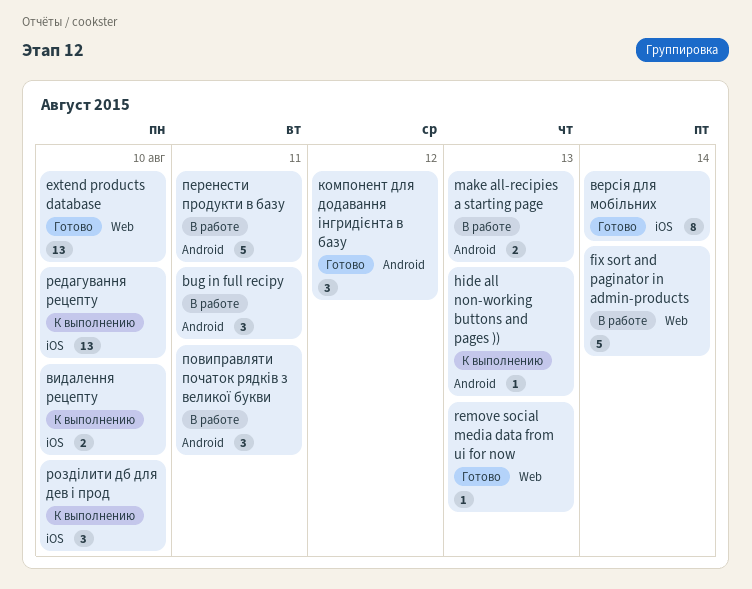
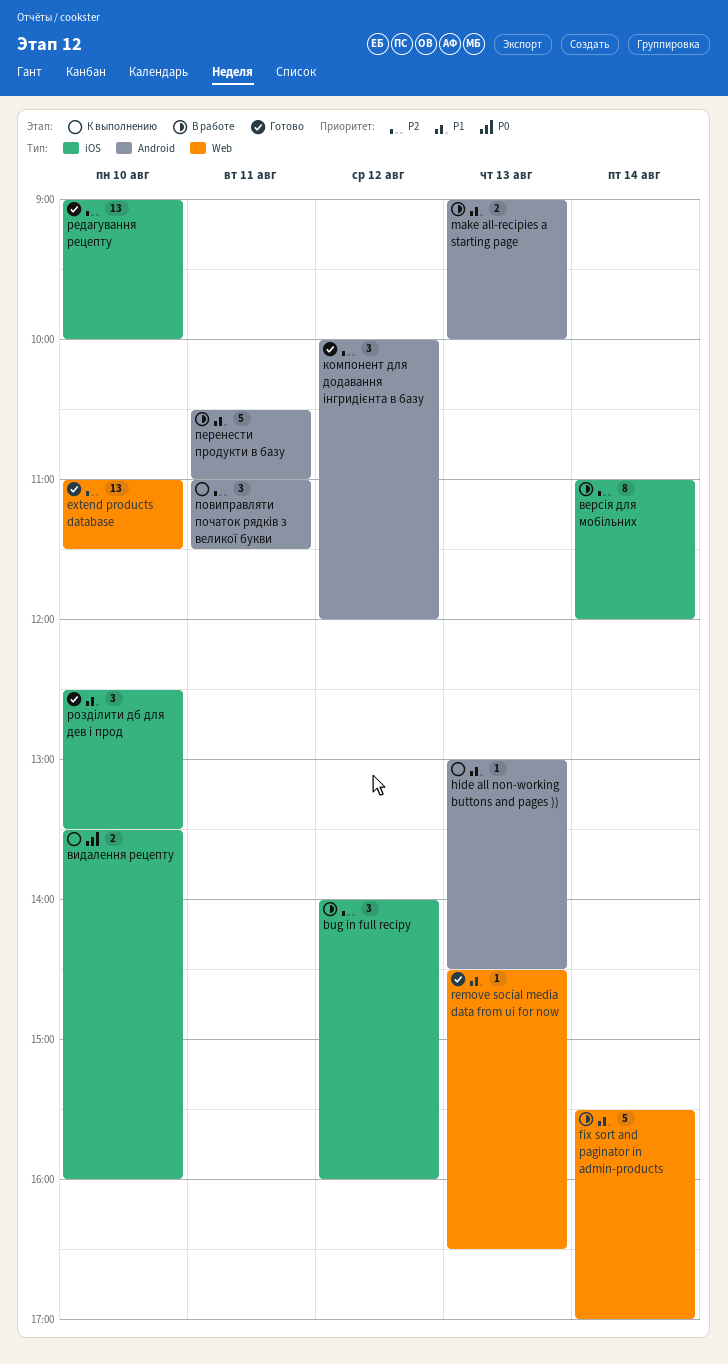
bug in full recipy, label: Android -> iOS
bug in full recipy, day: Aug 11 -> Aug 12
версія для мобільних, status: Готово -> В работе
повиправляти початок рядків з великої букви, status: В работе -> К выполнению
редагування рецепту, status: К выполнению -> Готово
розділити дб для дев і прод, status: К выполнению -> Готово

